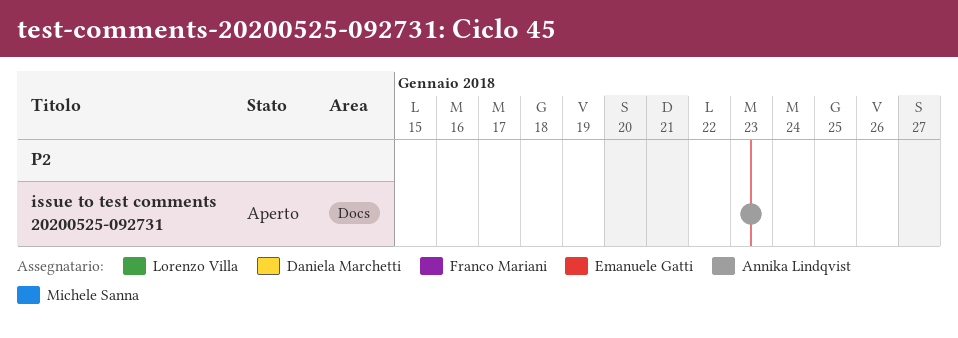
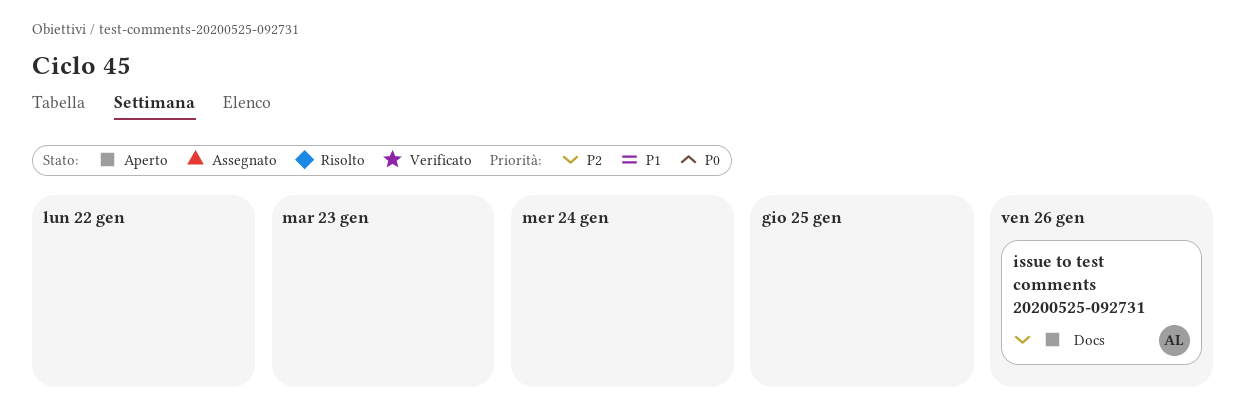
issue to test comments 20200525-092731, due: Jan 23 -> Jan 26

